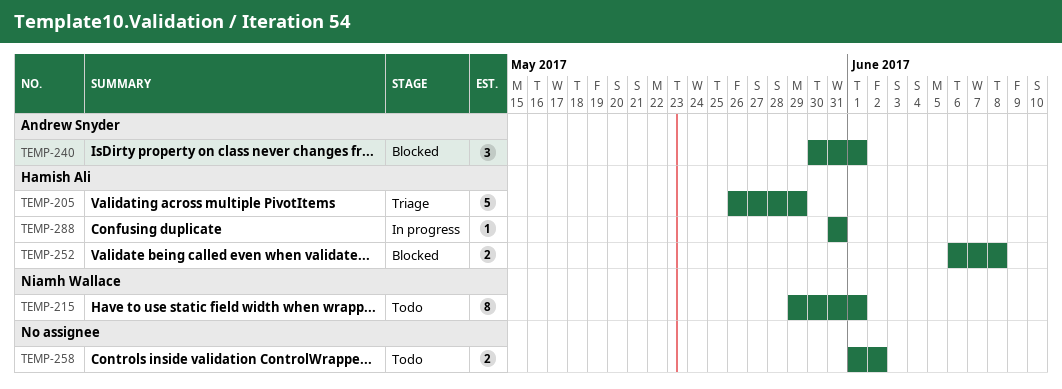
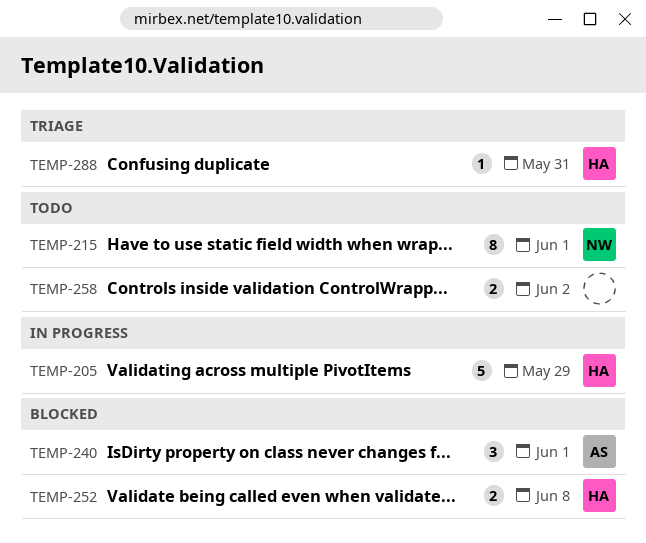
TEMP-205, status: Triage -> In progress
TEMP-288, status: In progress -> Triage

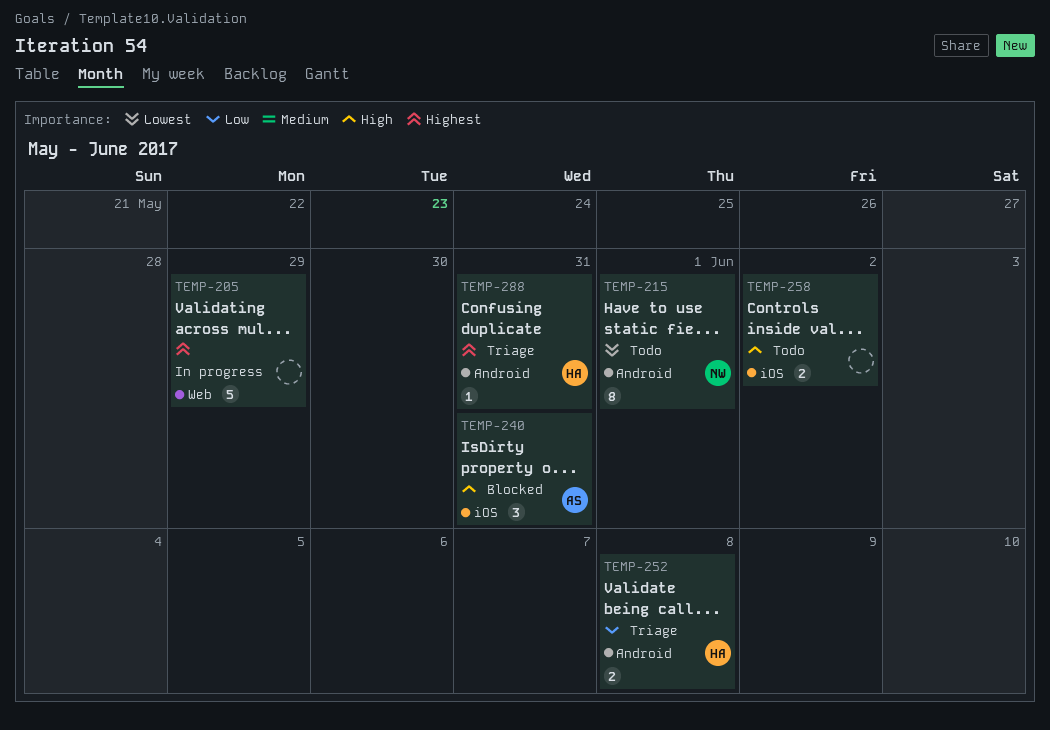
TEMP-205, owner: HA -> none
TEMP-240, due: Jun 1 -> May 31
TEMP-252, status: Blocked -> Triage

